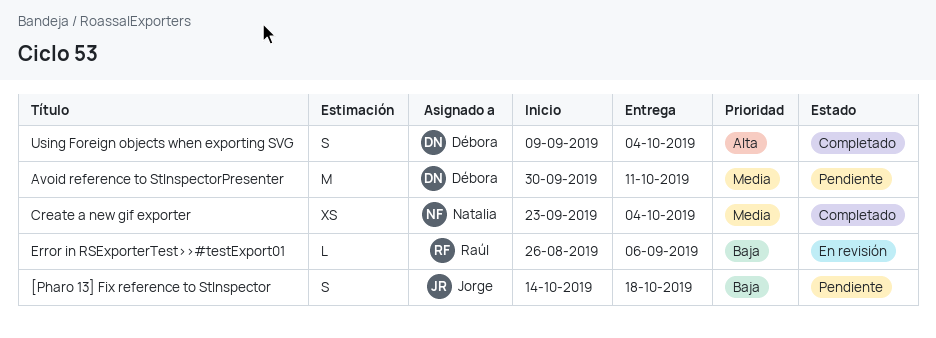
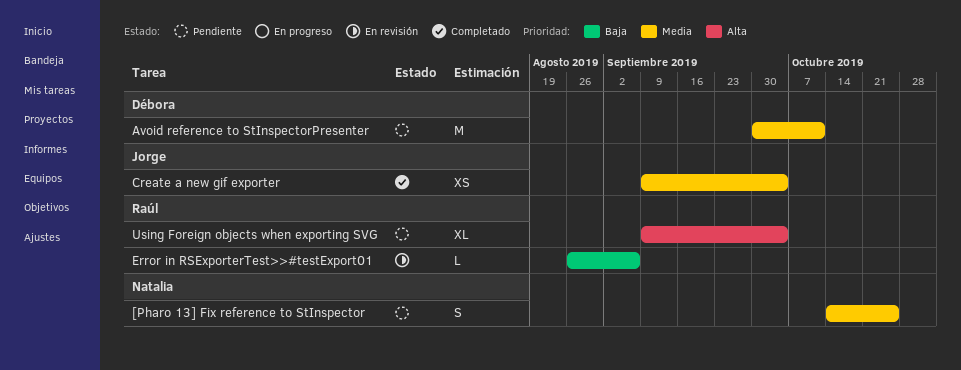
[Pharo 13] Fix reference to StInspector, owner: Jorge -> Natalia
[Pharo 13] Fix reference to StInspector, priority: Baja -> Media
[Pharo 13] Fix reference to StInspector, due: Oct 18 -> Oct 25
Create a new gif exporter, owner: Natalia -> Jorge
Create a new gif exporter, start: Sep 23 -> Sep 9
Using Foreign objects when exporting SVG, status: Completado -> Pendiente
Using Foreign objects when exporting SVG, owner: Débora -> Raúl
Using Foreign objects when exporting SVG, estimate: S -> XL

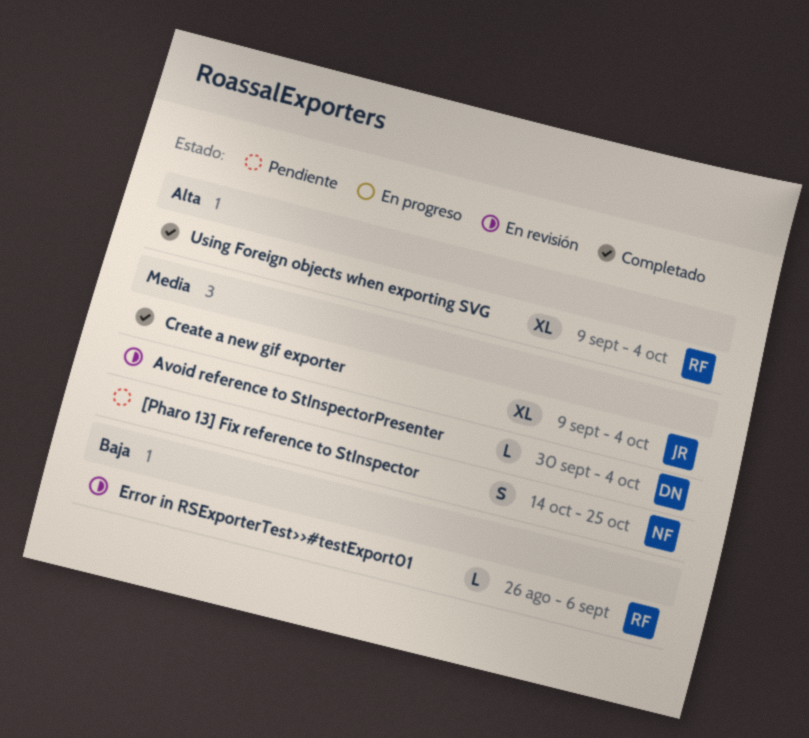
Avoid reference to StInspectorPresenter, status: Pendiente -> En revisión
Avoid reference to StInspectorPresenter, estimate: M -> L
Avoid reference to StInspectorPresenter, due: Oct 11 -> Oct 4
Create a new gif exporter, estimate: XS -> XL
Using Foreign objects when exporting SVG, status: Pendiente -> Completado

